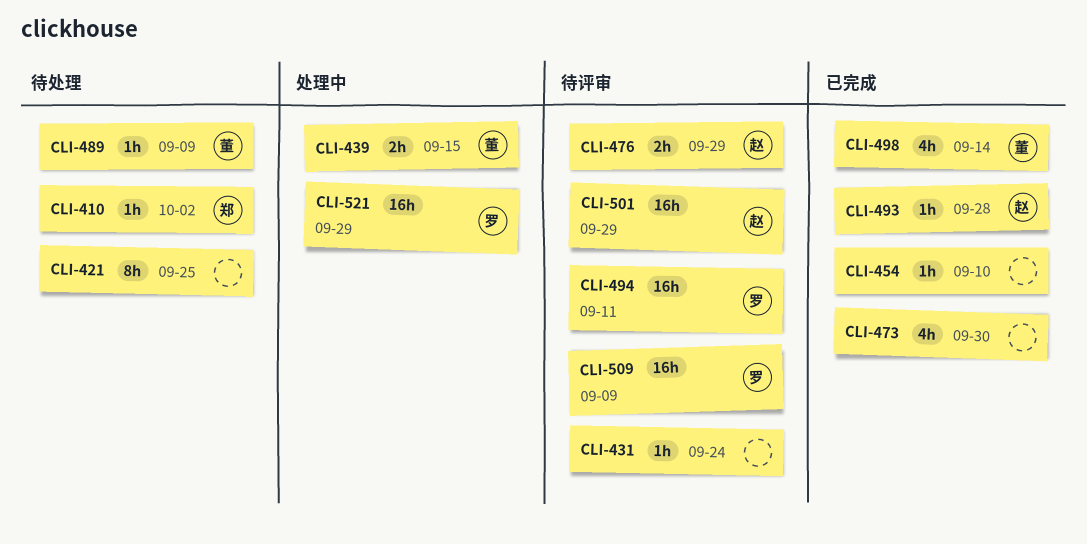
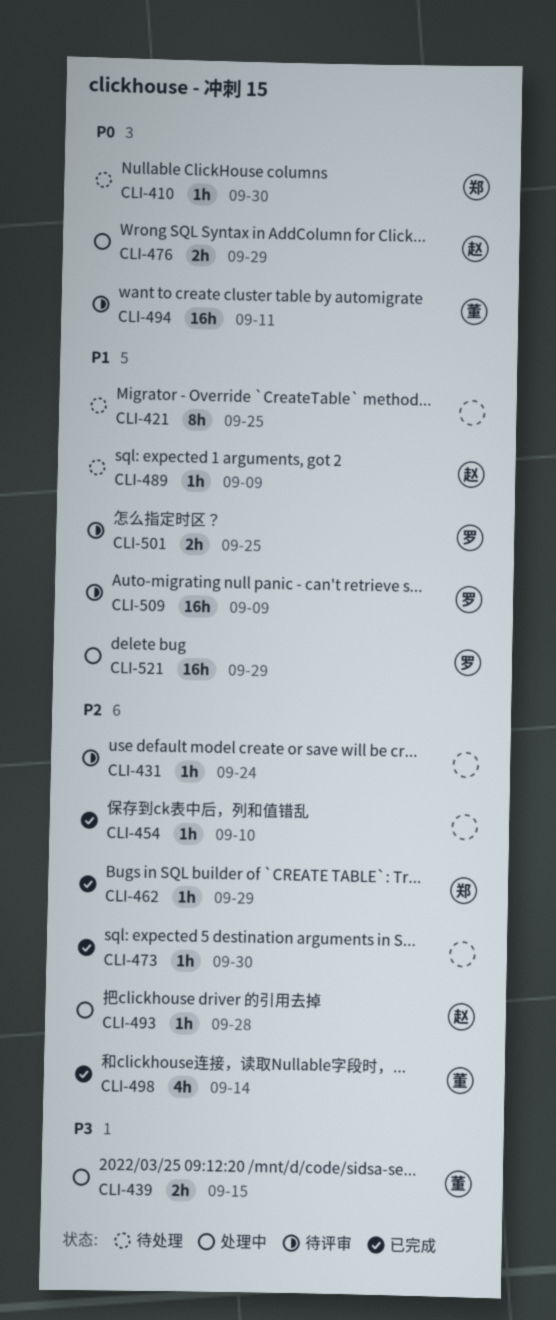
CLI-410, due: Oct 2 -> Sep 30
CLI-462: none -> present
CLI-473, estimate: 4h -> 1h
CLI-476, status: 待评审 -> 处理中
CLI-489, owner: 董 -> 赵
CLI-493, status: 已完成 -> 处理中
CLI-494, owner: 罗 -> 董
CLI-501, owner: 赵 -> 罗
CLI-501, estimate: 16h -> 2h
CLI-501, due: Sep 29 -> Sep 25

